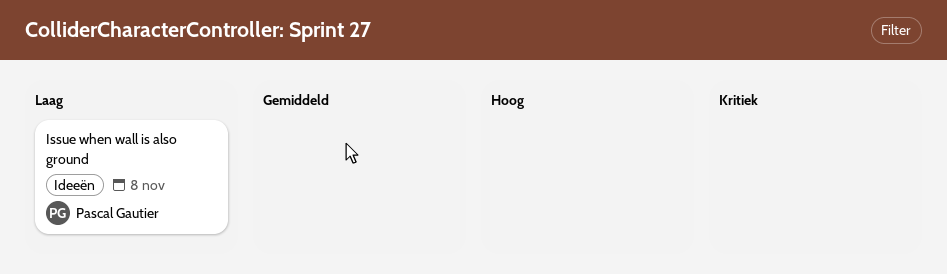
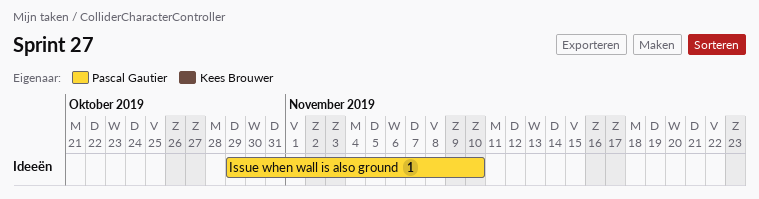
Issue when wall is also ground, due: Nov 8 -> Nov 10

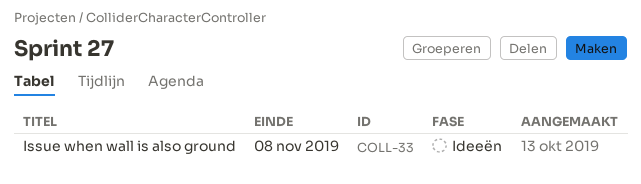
Issue when wall is also ground, due: Nov 10 -> Nov 8

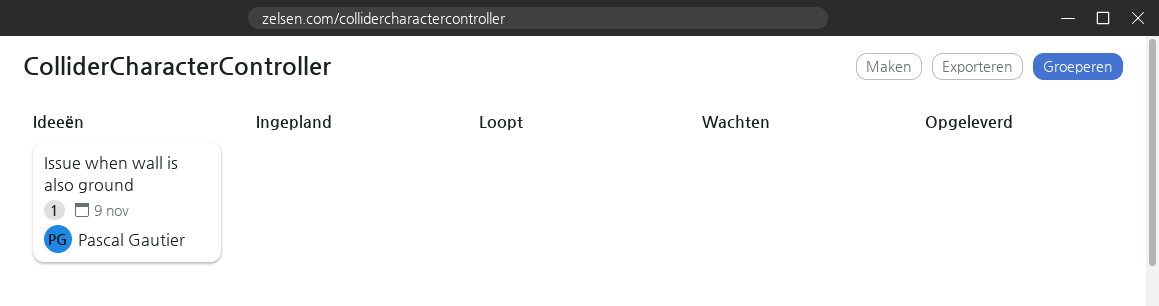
Issue when wall is also ground, due: Nov 8 -> Nov 9

